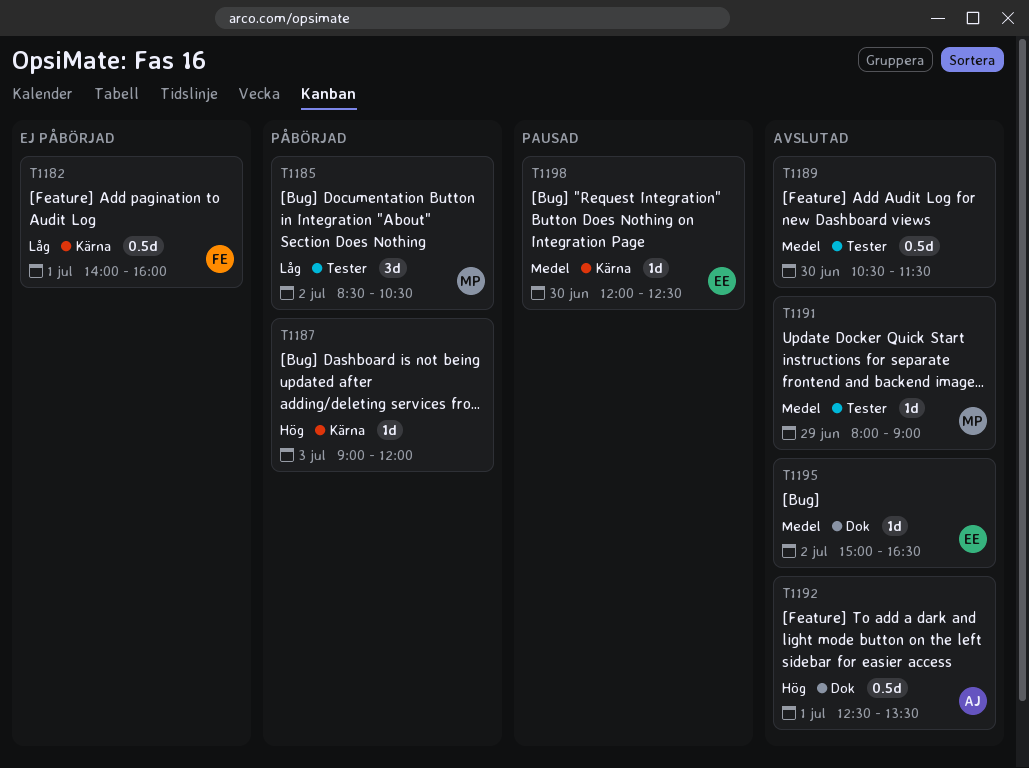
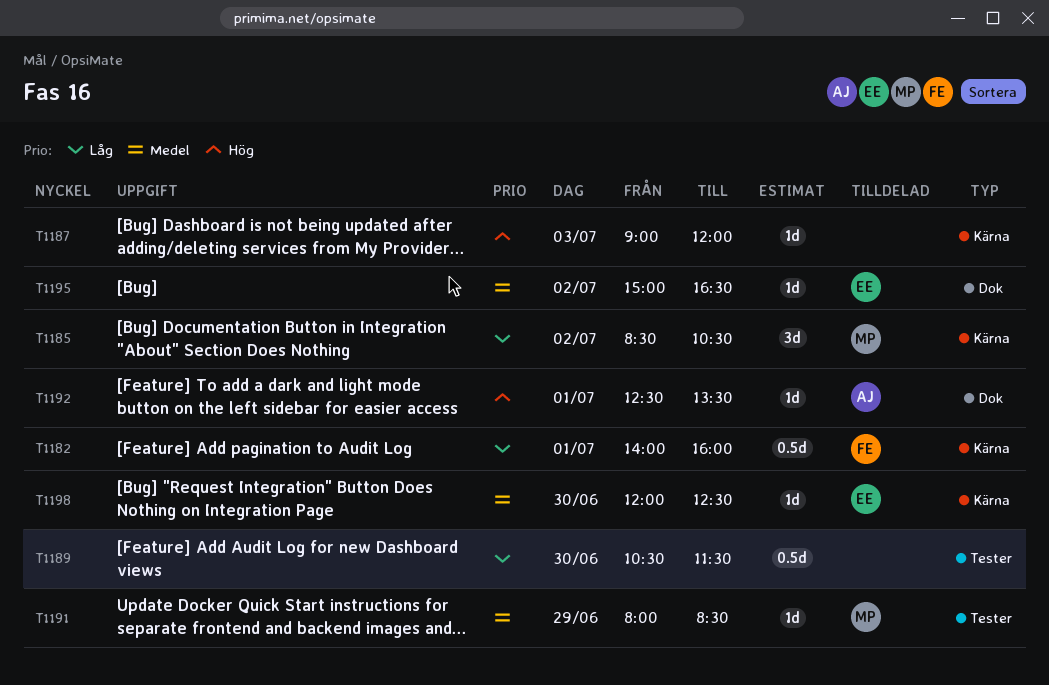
T1185, label: Tester -> Kärna
T1189, priority: Medel -> Låg
T1191, ends: 09:00 -> 08:30
T1192, estimate: 0.5d -> 1d

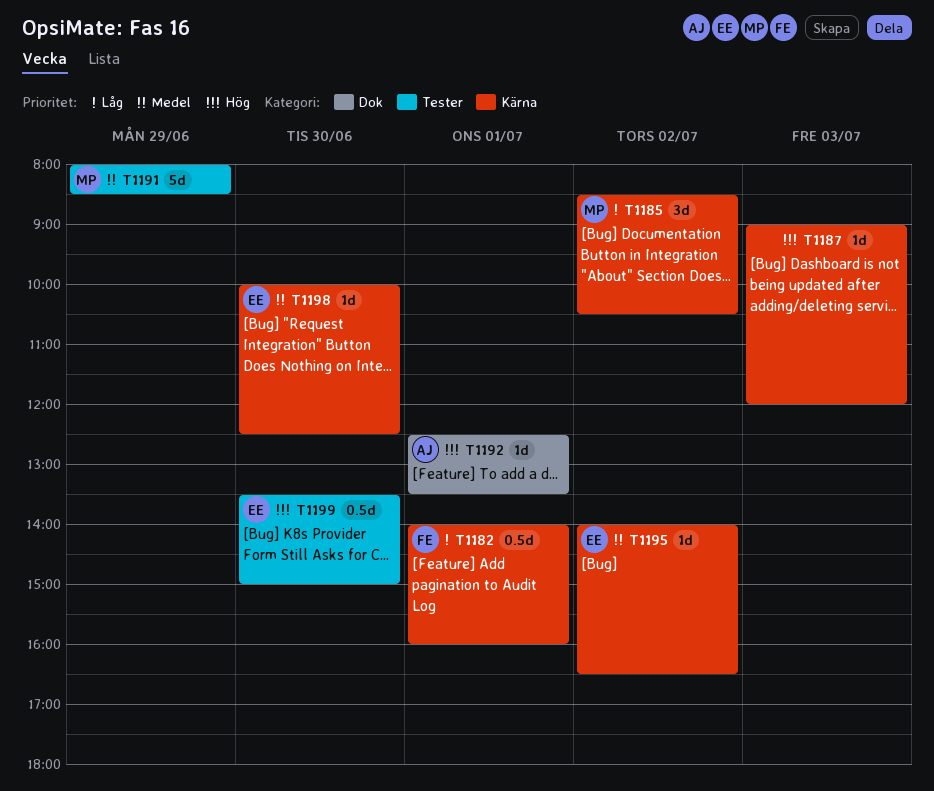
T1189: present -> none
T1191, estimate: 1d -> 5d
T1195, label: Dok -> Kärna
T1195, begins: 15:00 -> 14:00
T1198, begins: 12:00 -> 10:00
T1199: none -> present

